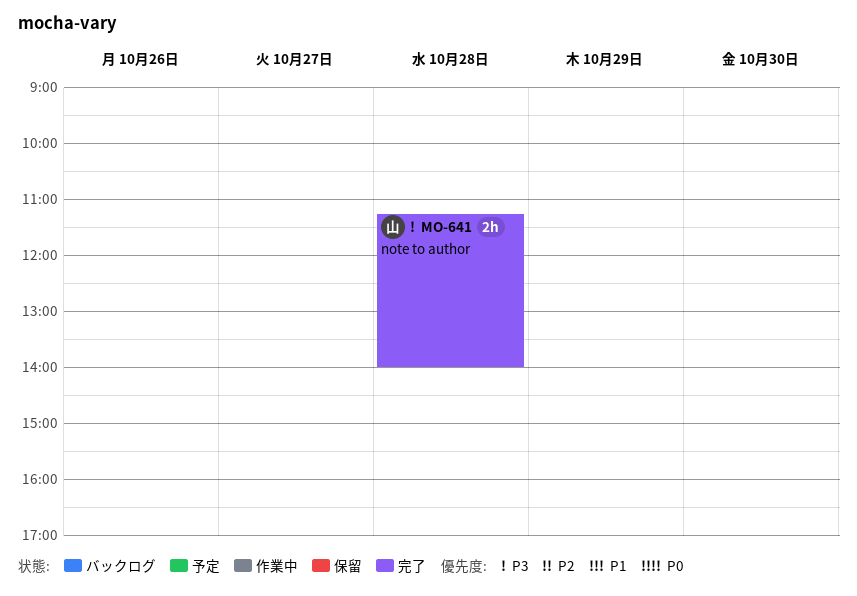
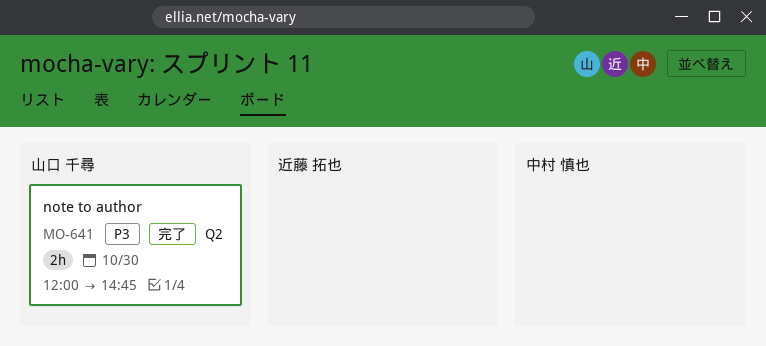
MO-641, day: Oct 28 -> Oct 30
MO-641, begins: 11:15 -> 12:00
MO-641, ends: 14:00 -> 14:45

